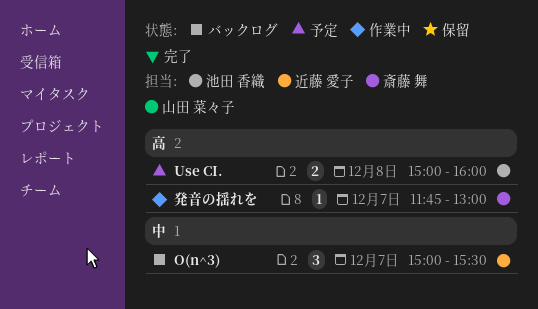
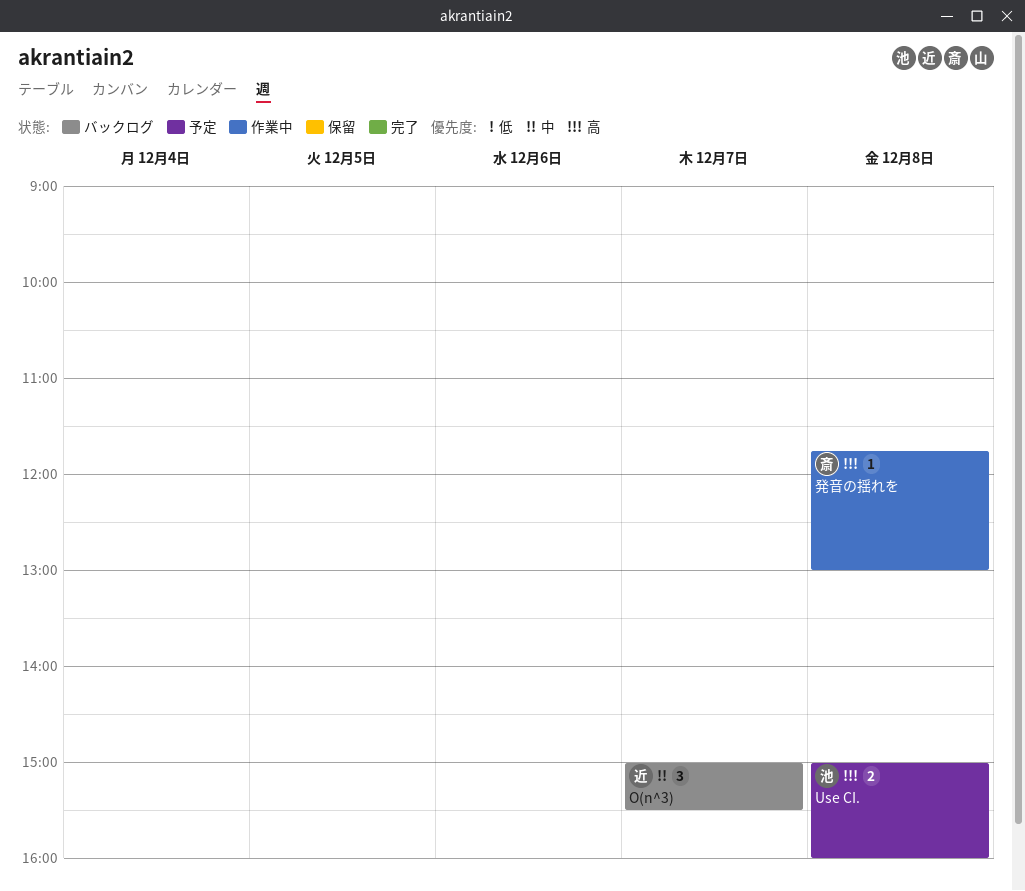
発音の揺れを, day: Dec 7 -> Dec 8

